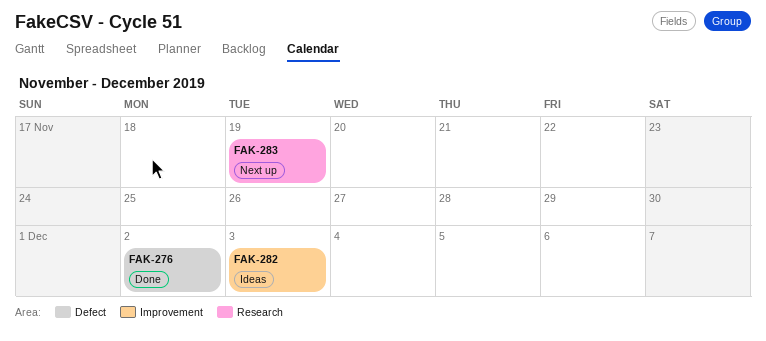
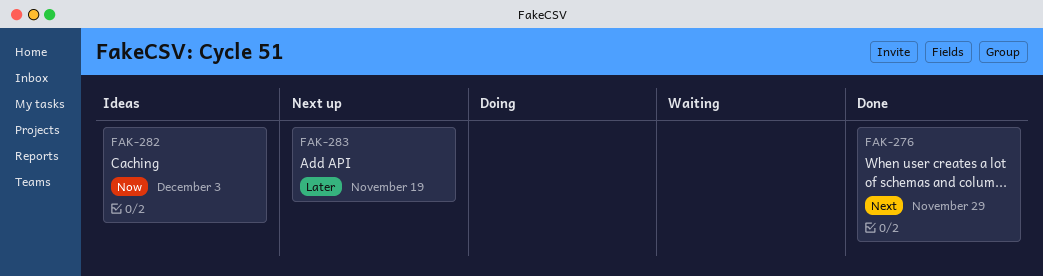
FAK-276, due: Dec 2 -> Nov 29

